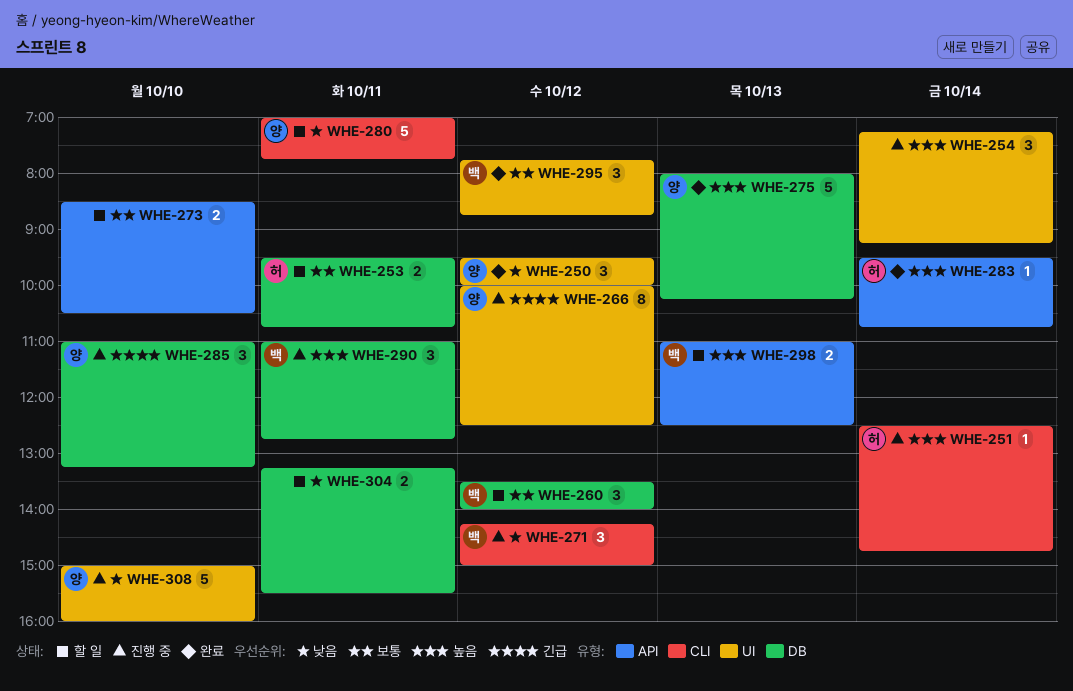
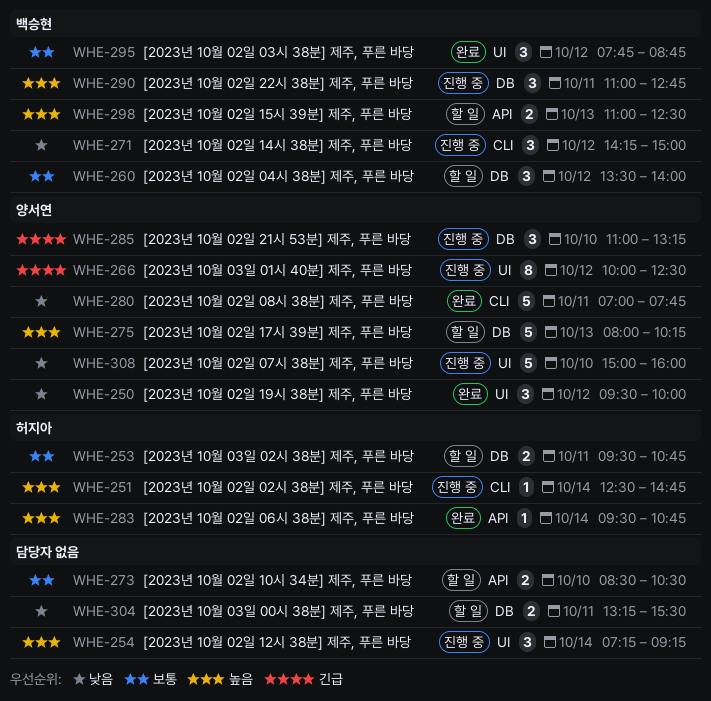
WHE-275, status: 완료 -> 할 일
WHE-280, status: 할 일 -> 완료

